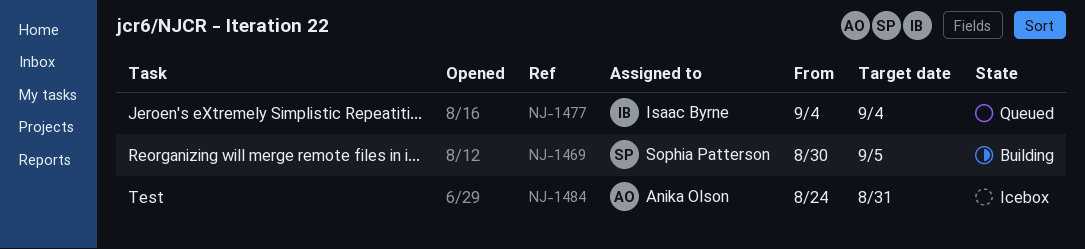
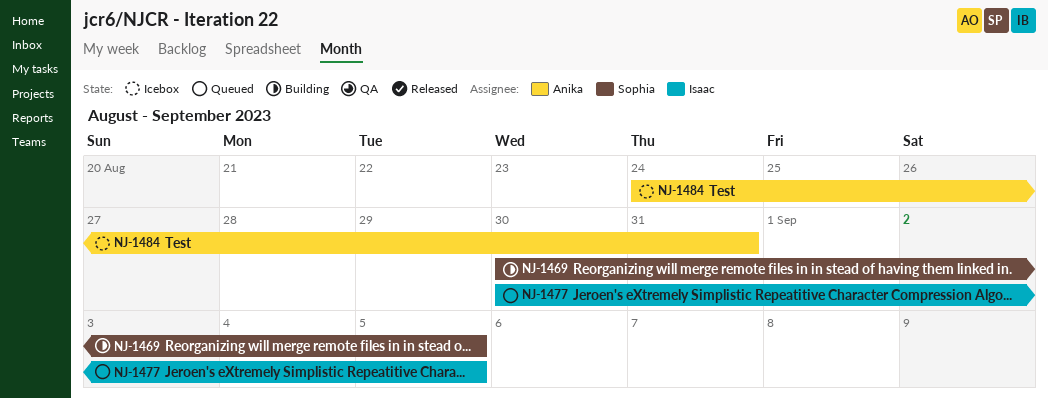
NJ-1477, start: Sep 4 -> Aug 30
NJ-1477, due: Sep 4 -> Sep 5

